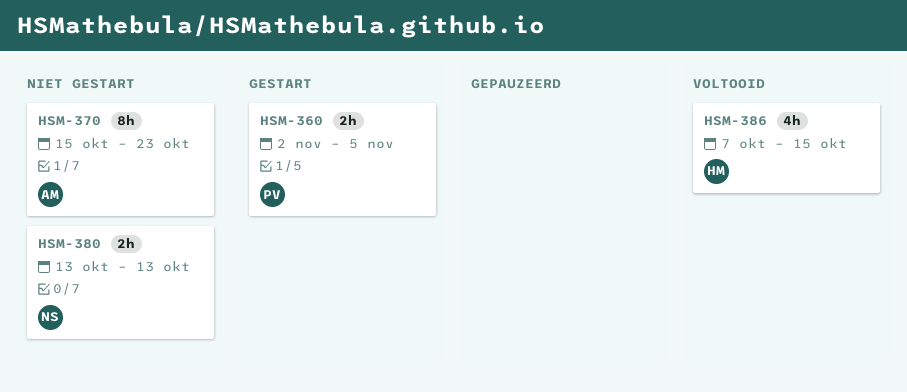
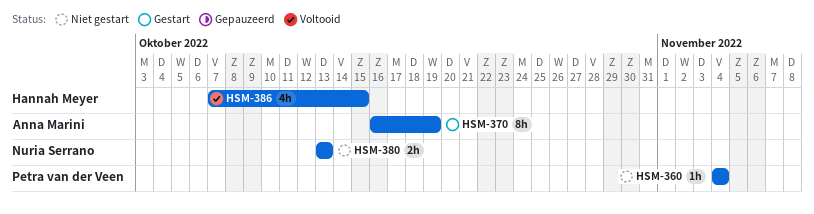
HSM-360, status: Gestart -> Niet gestart
HSM-360, estimate: 2h -> 1h
HSM-360, start: Nov 2 -> Nov 4
HSM-360, due: Nov 5 -> Nov 4
HSM-370, status: Niet gestart -> Gestart
HSM-370, start: Oct 15 -> Oct 16
HSM-370, due: Oct 23 -> Oct 19

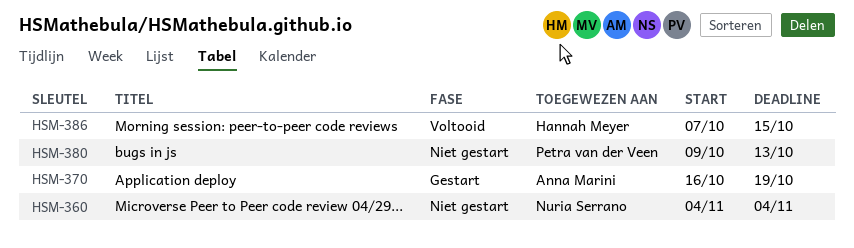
HSM-360, owner: Petra van der Veen -> Nuria Serrano
HSM-380, owner: Nuria Serrano -> Petra van der Veen
HSM-380, start: Oct 13 -> Oct 9

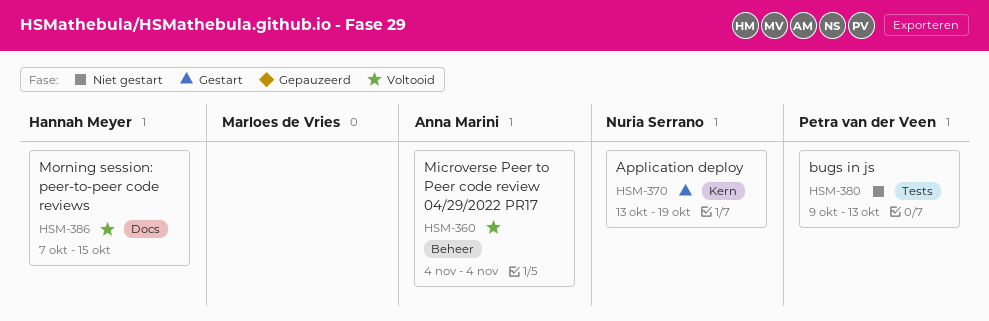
HSM-360, status: Niet gestart -> Voltooid
HSM-360, owner: Nuria Serrano -> Anna Marini
HSM-370, owner: Anna Marini -> Nuria Serrano
HSM-370, start: Oct 16 -> Oct 13

